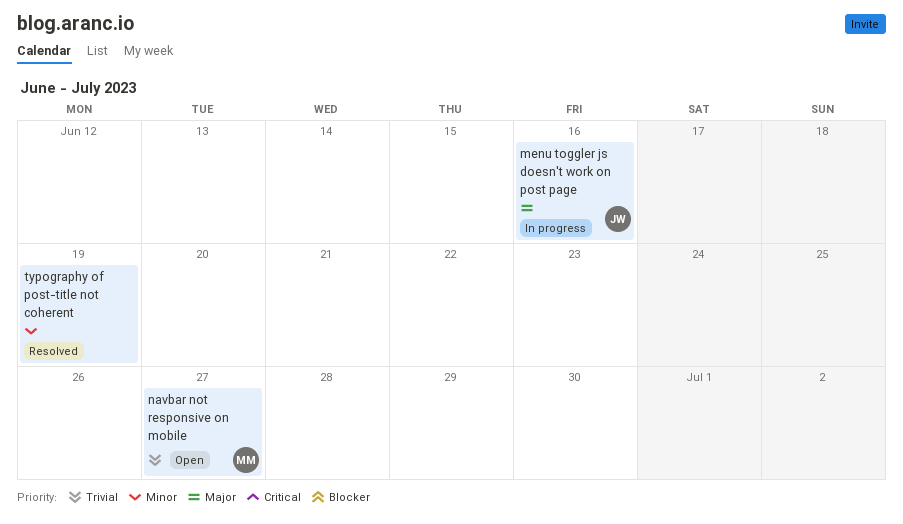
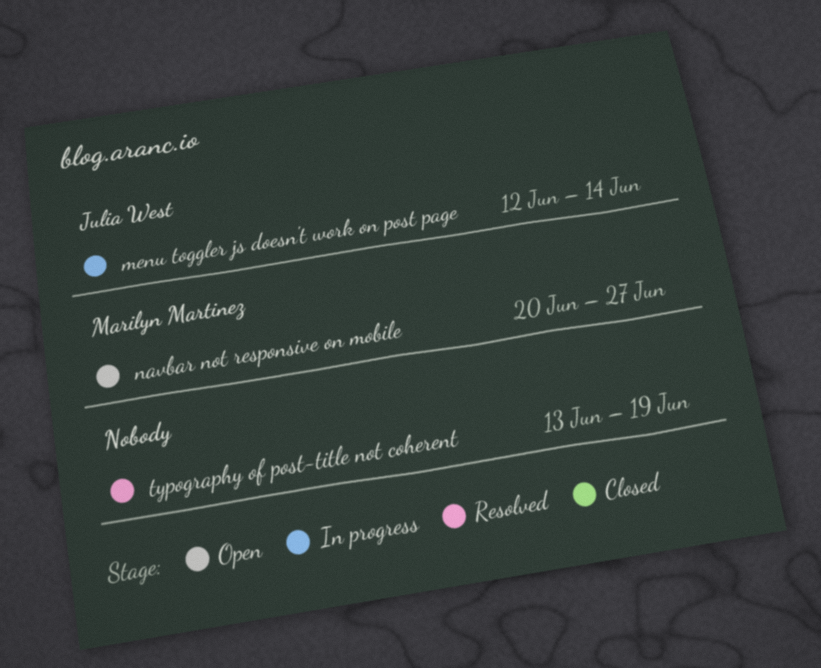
menu toggler js doesn't work on post page, due: Jun 16 -> Jun 14

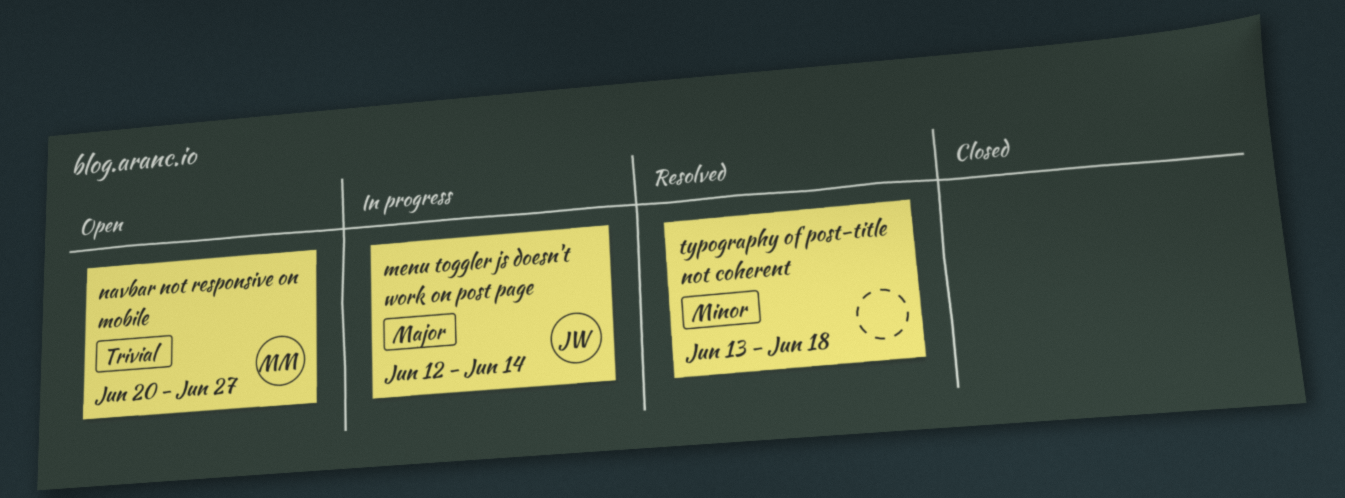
typography of post-title not coherent, due: Jun 19 -> Jun 18

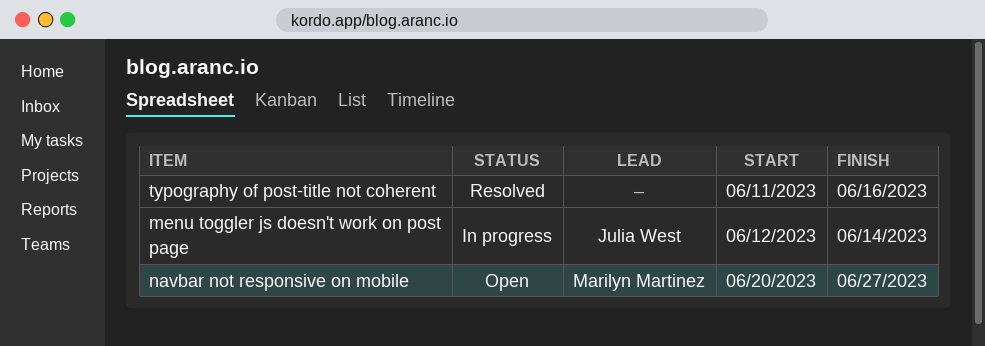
typography of post-title not coherent, start: Jun 13 -> Jun 11
typography of post-title not coherent, due: Jun 18 -> Jun 16

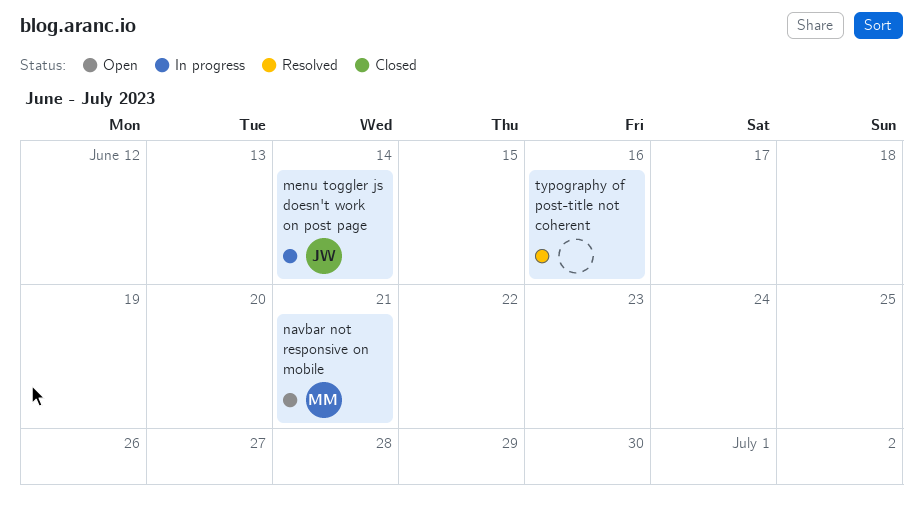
navbar not responsive on mobile, due: Jun 27 -> Jun 21

